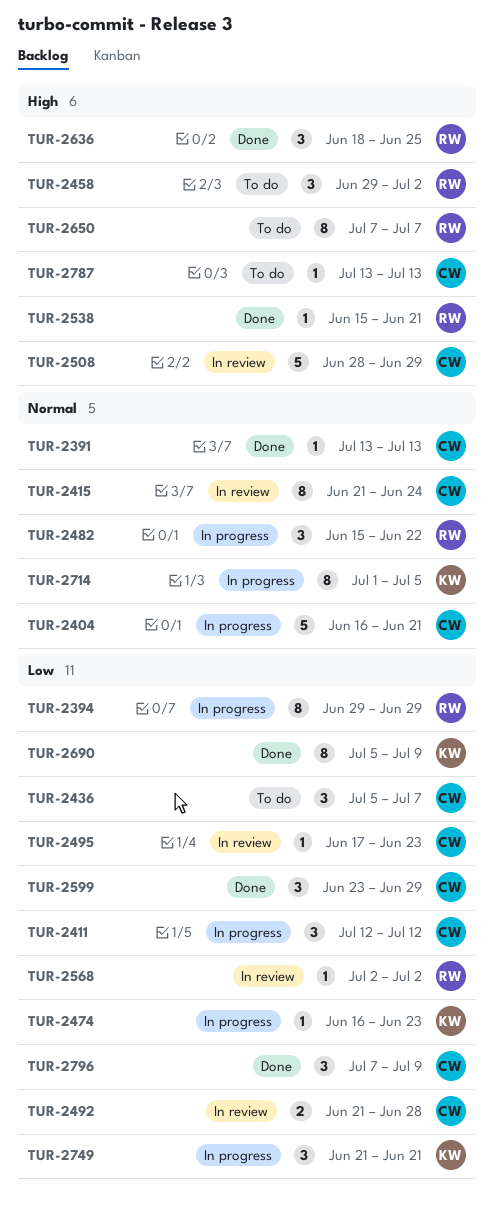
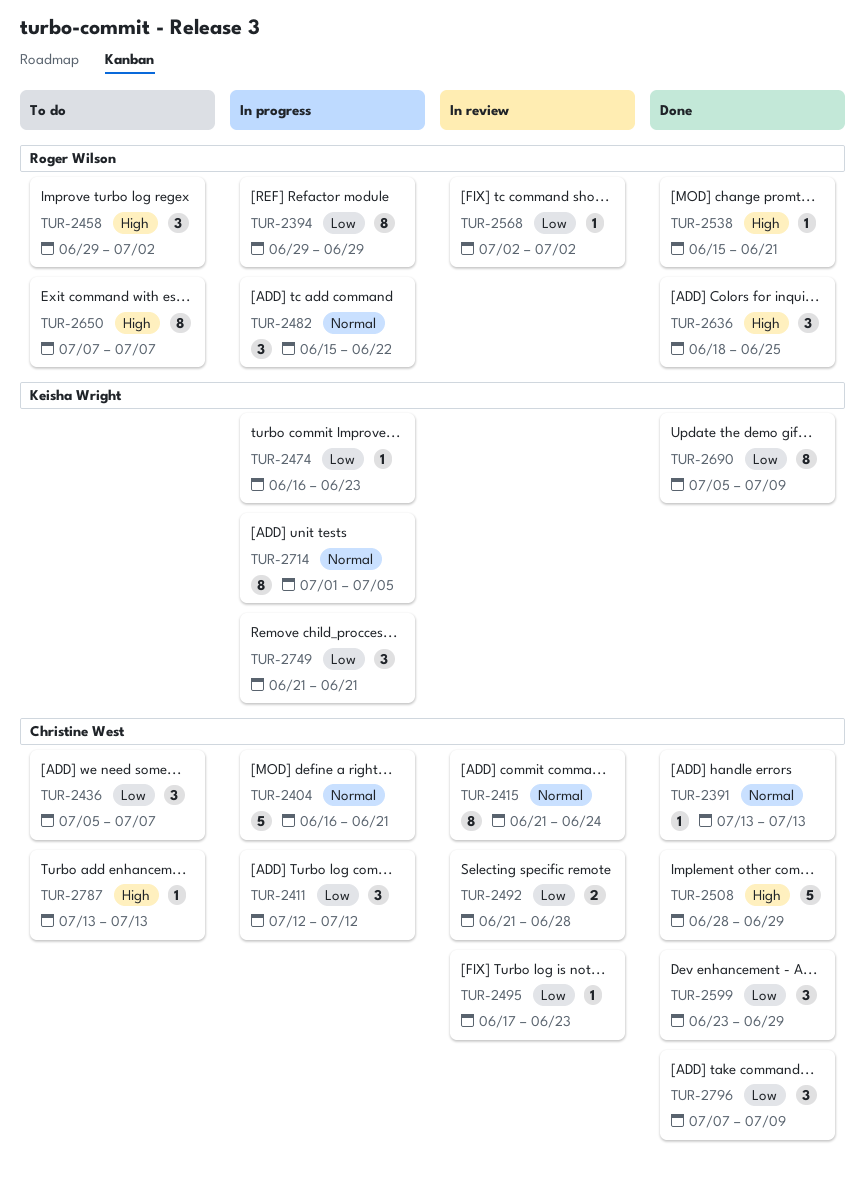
TUR-2508, status: In review -> Done

